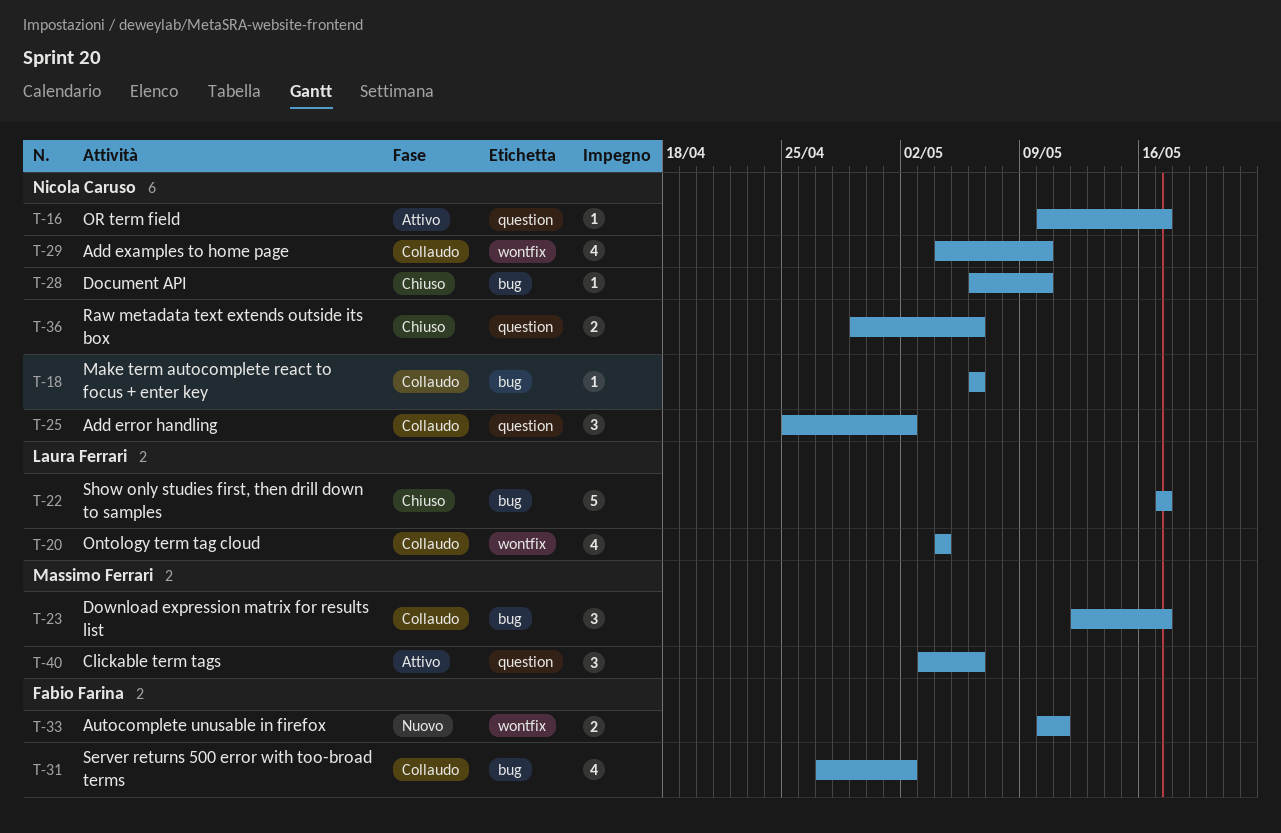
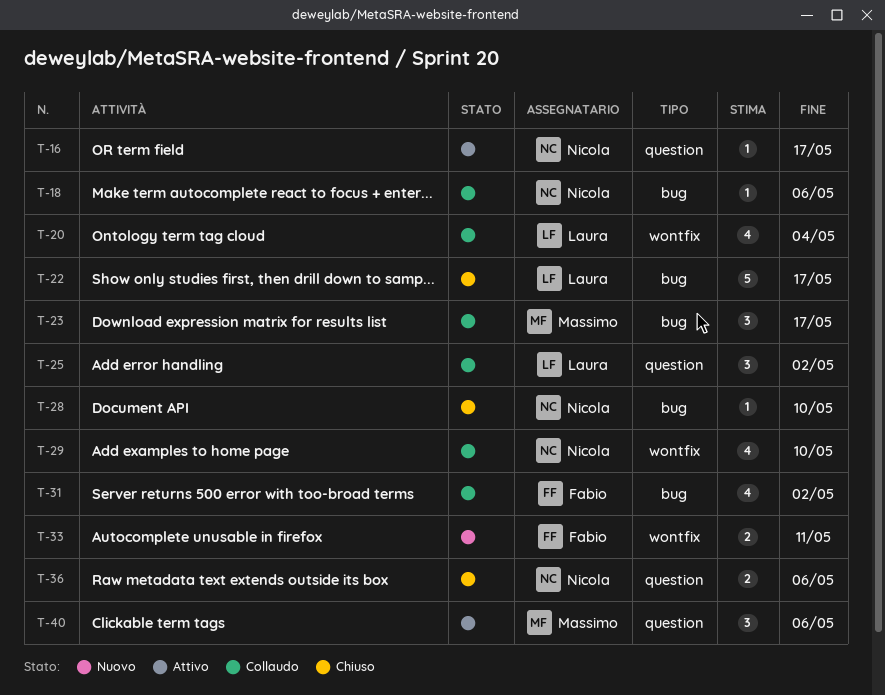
T-25, owner: Nicola Caruso -> Laura Ferrari

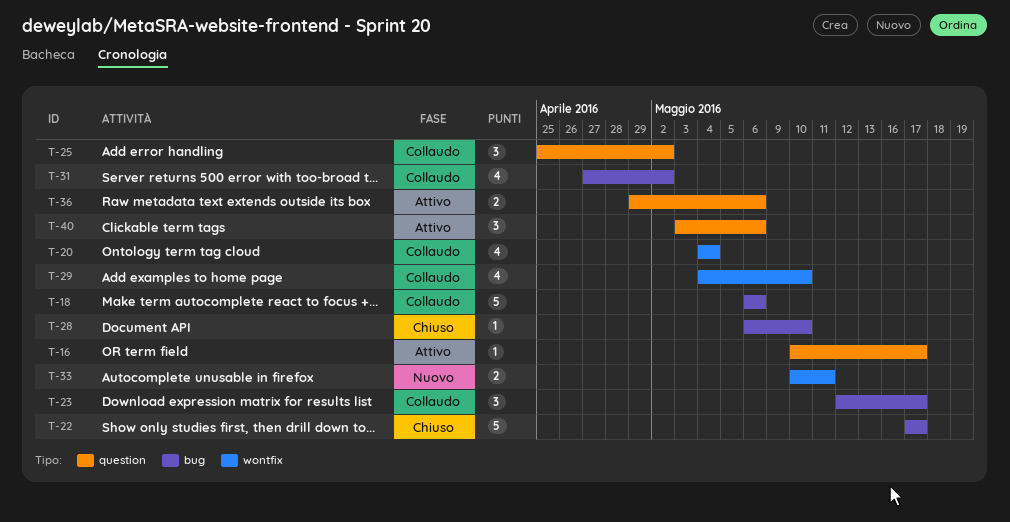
T-18, estimate: 1 -> 5
T-36, status: Chiuso -> Attivo

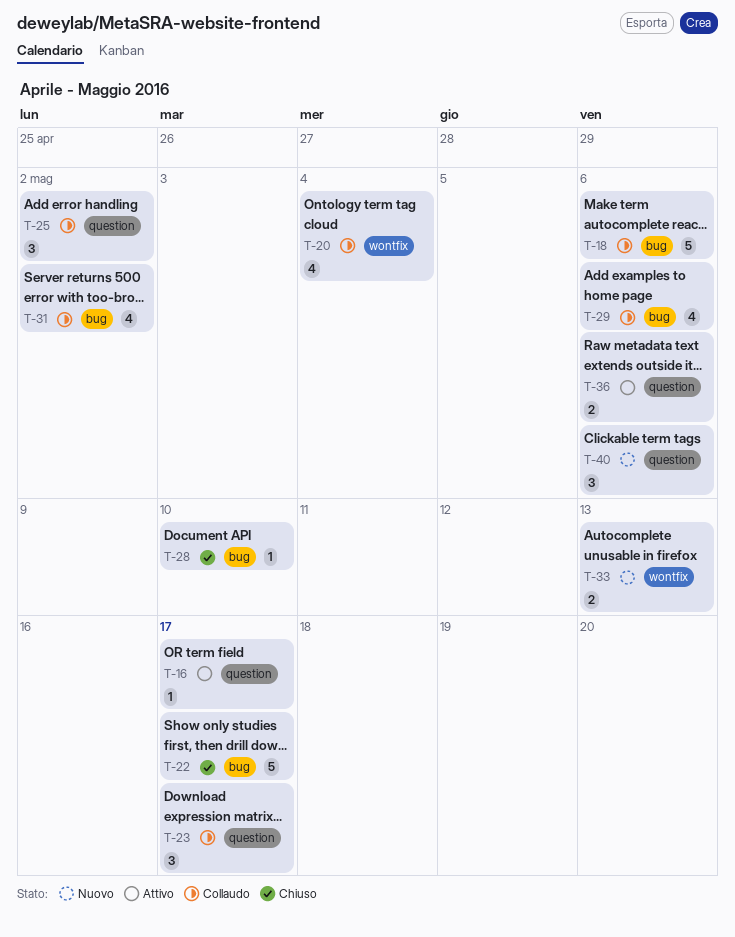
T-23, label: bug -> question
T-29, label: wontfix -> bug
T-29, due: May 10 -> May 6
T-33, due: May 11 -> May 13
T-40, status: Attivo -> Nuovo

